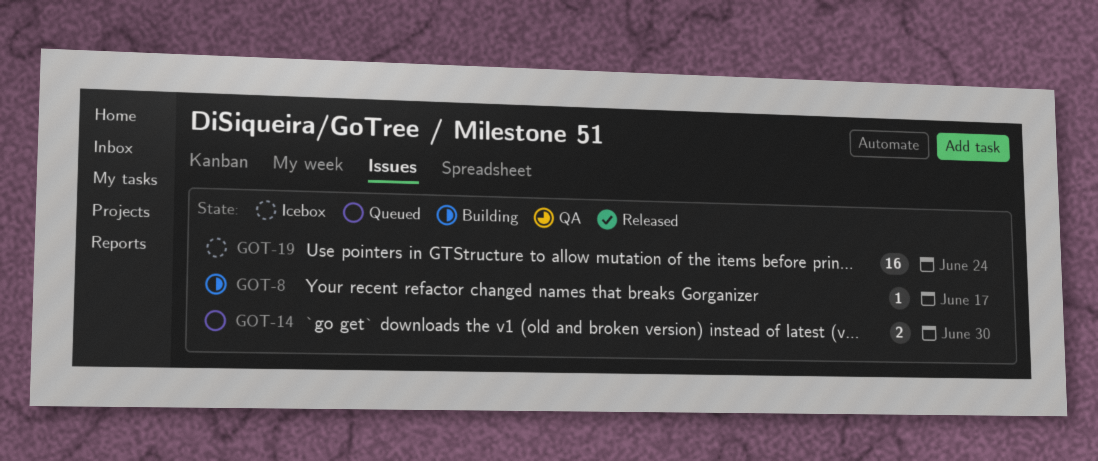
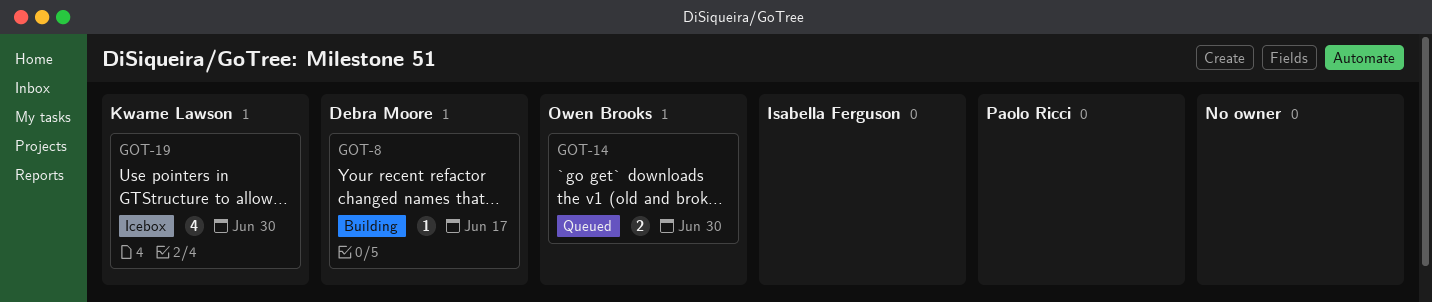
GOT-19, estimate: 16 -> 4
GOT-19, due: Jun 24 -> Jun 30

